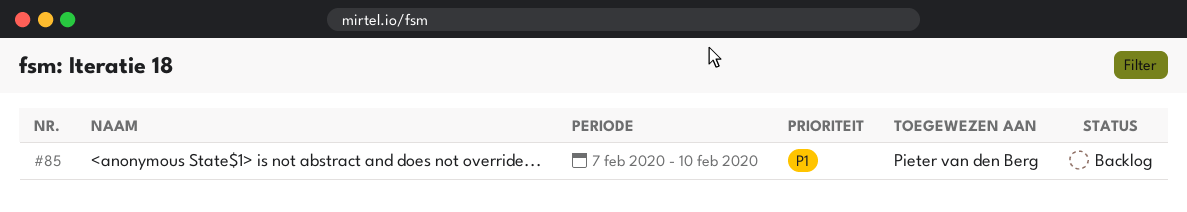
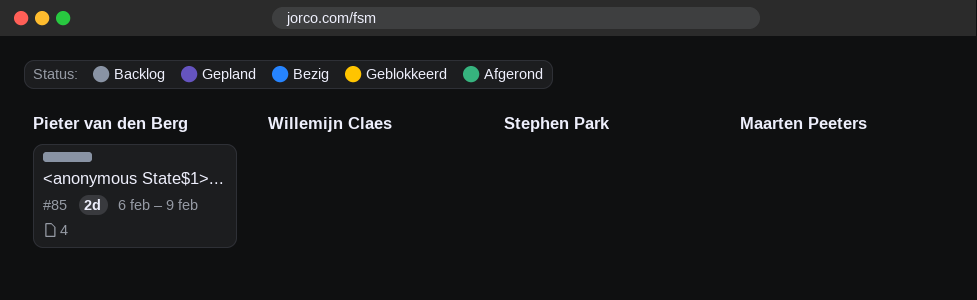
#85, start: Feb 7 -> Feb 6
#85, due: Feb 10 -> Feb 9

